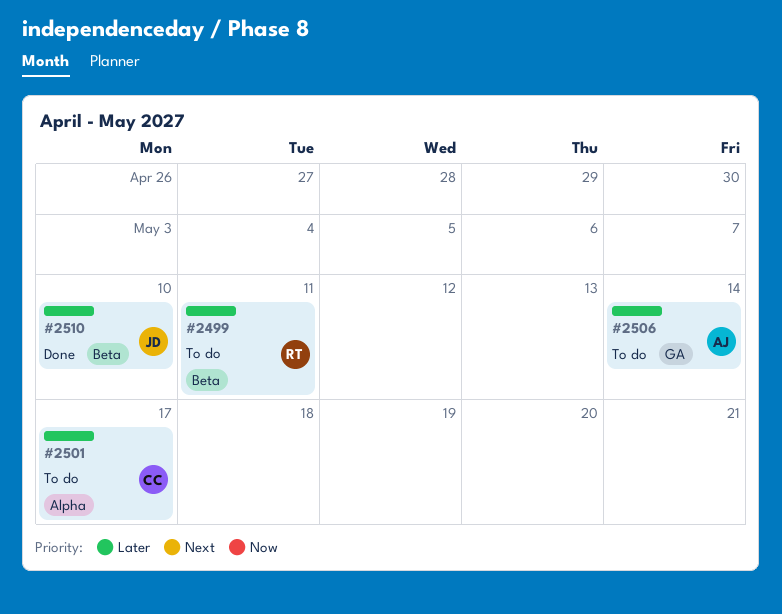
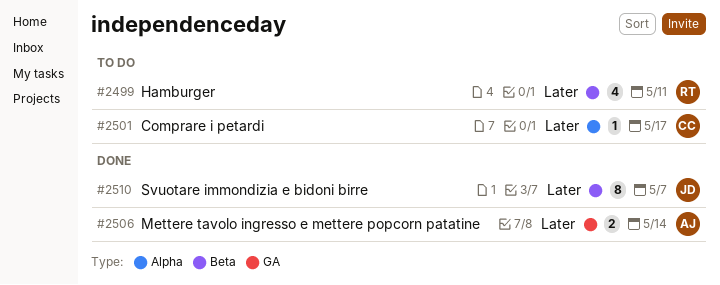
#2506, status: To do -> Done
#2510, due: May 10 -> May 7

